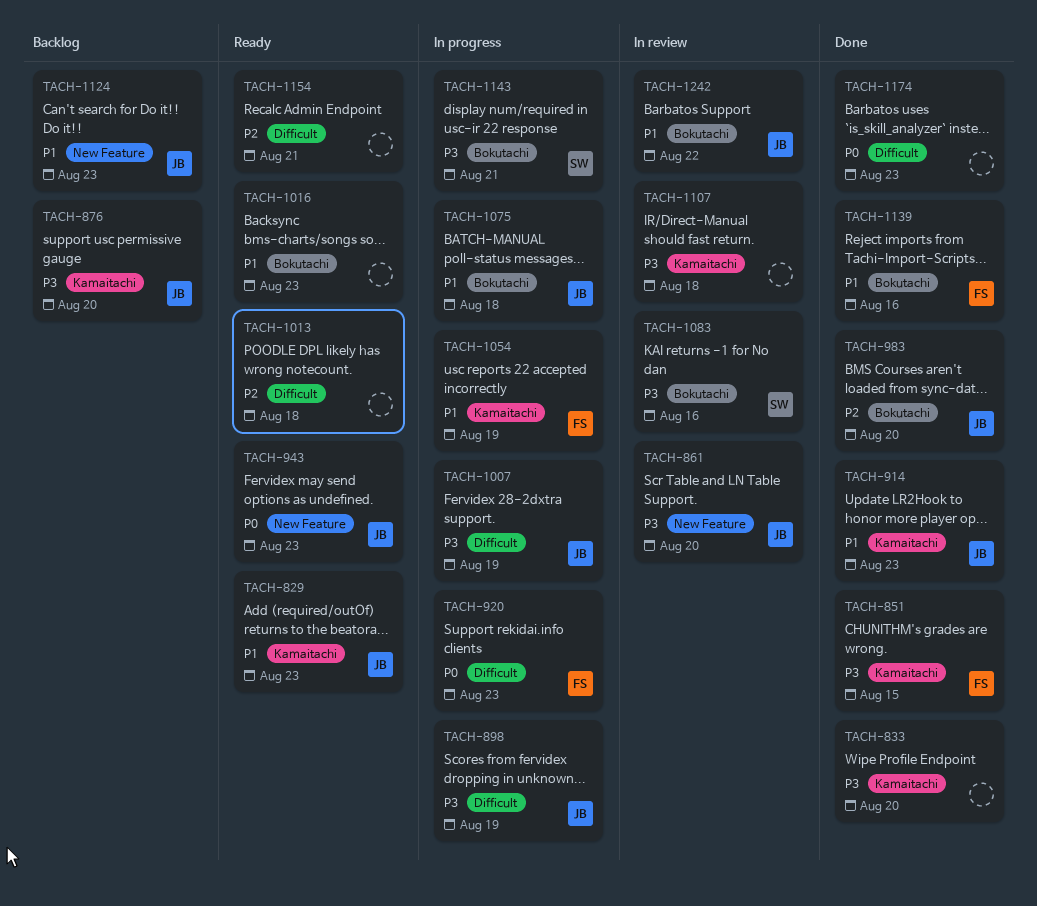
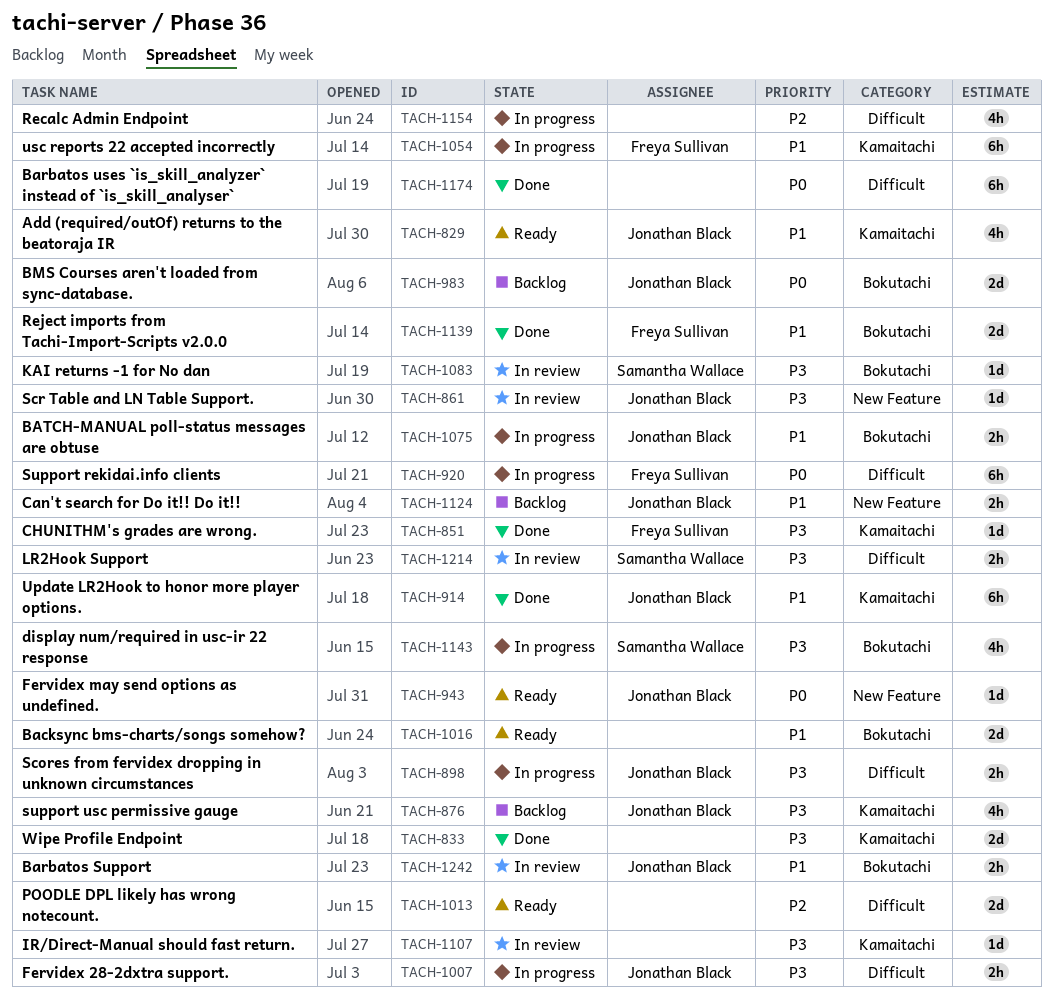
TACH-983, status: Done -> Backlog
TACH-983, priority: P2 -> P0
TACH-1154, status: Ready -> In progress
TACH-1214: none -> present

